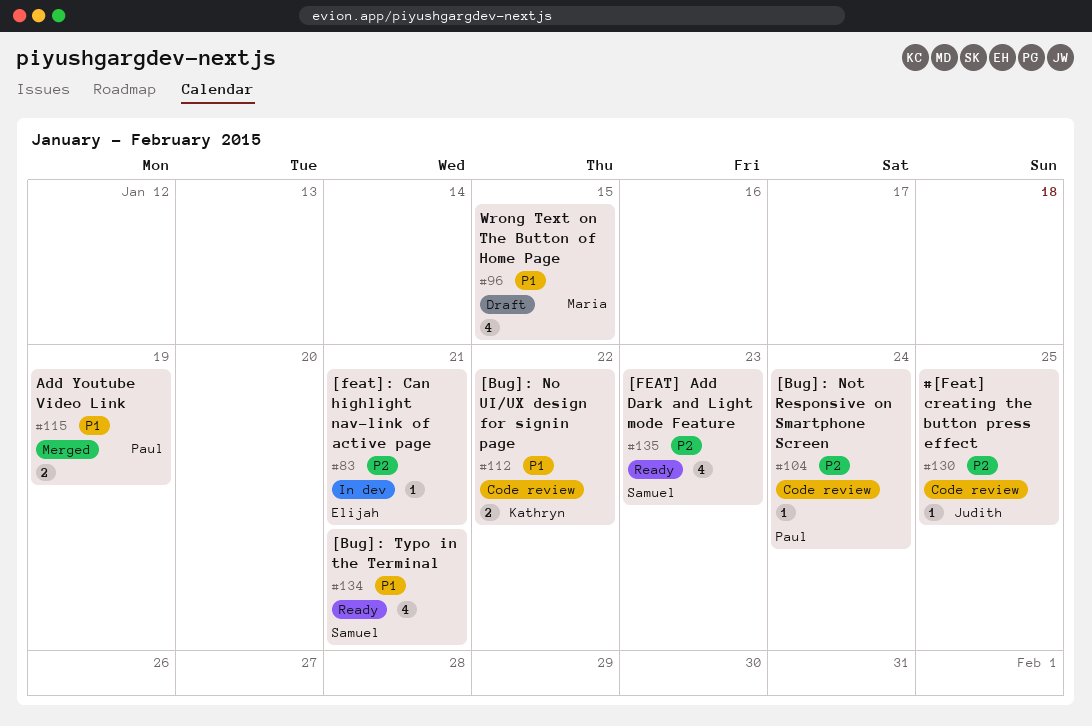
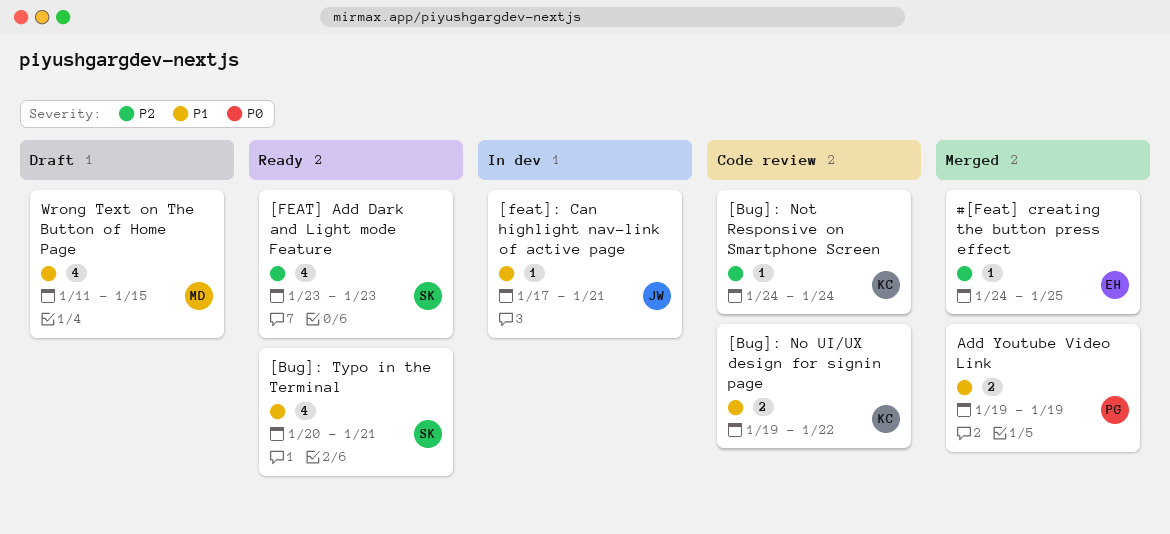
#[Feat] creating the button press effect, status: Code review -> Merged
#[Feat] creating the button press effect, owner: Judith -> Elijah
[Bug]: Not Responsive on Smartphone Screen, owner: Paul -> Kathryn
[feat]: Can highlight nav-link of active page, owner: Elijah -> Judith
[feat]: Can highlight nav-link of active page, priority: P2 -> P1

